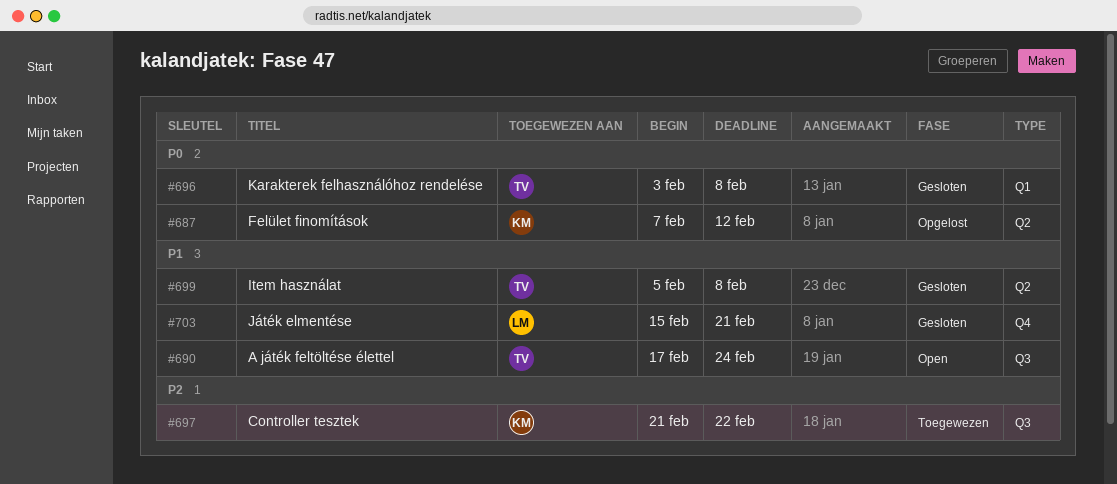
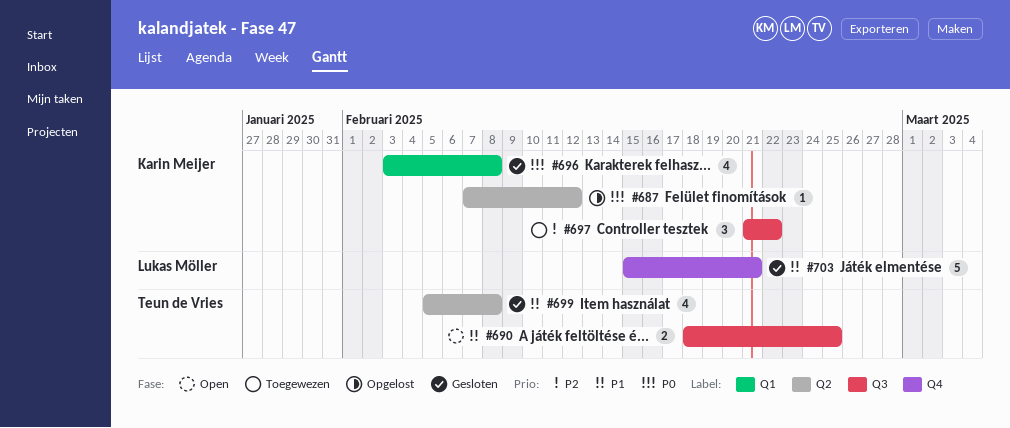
#690, start: Feb 17 -> Feb 18
#690, due: Feb 24 -> Feb 25
#696, owner: Teun de Vries -> Karin Meijer

